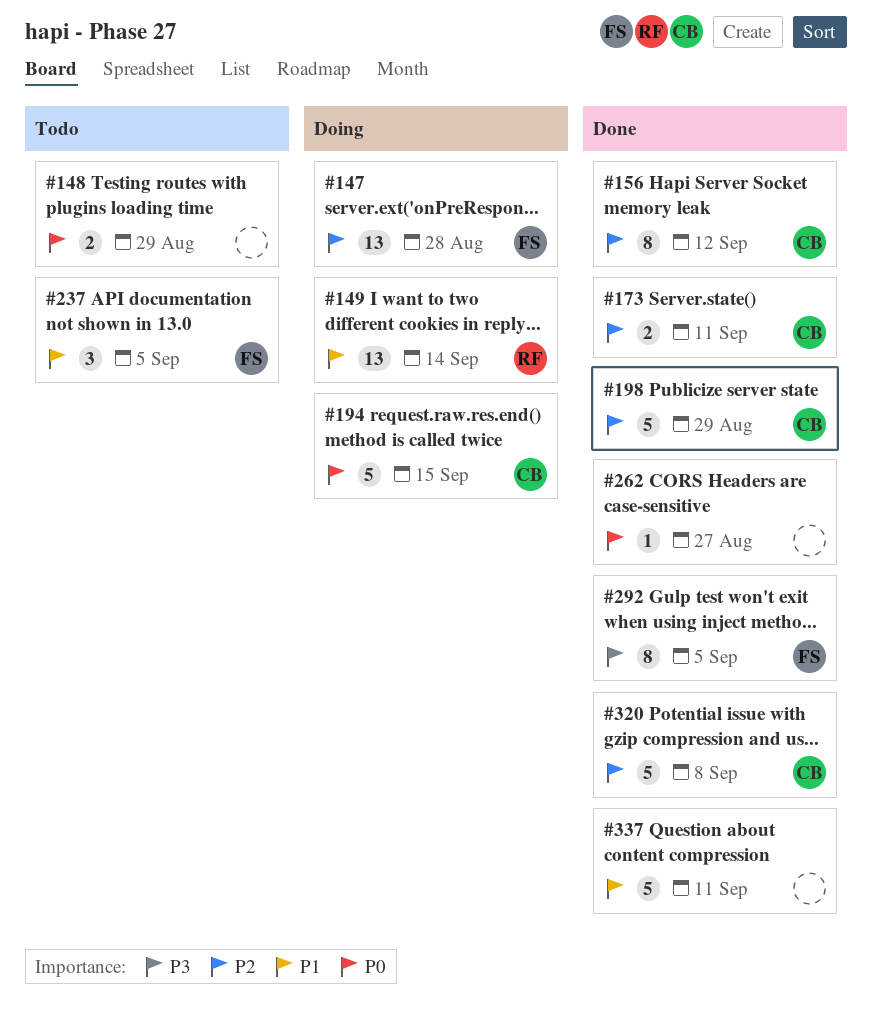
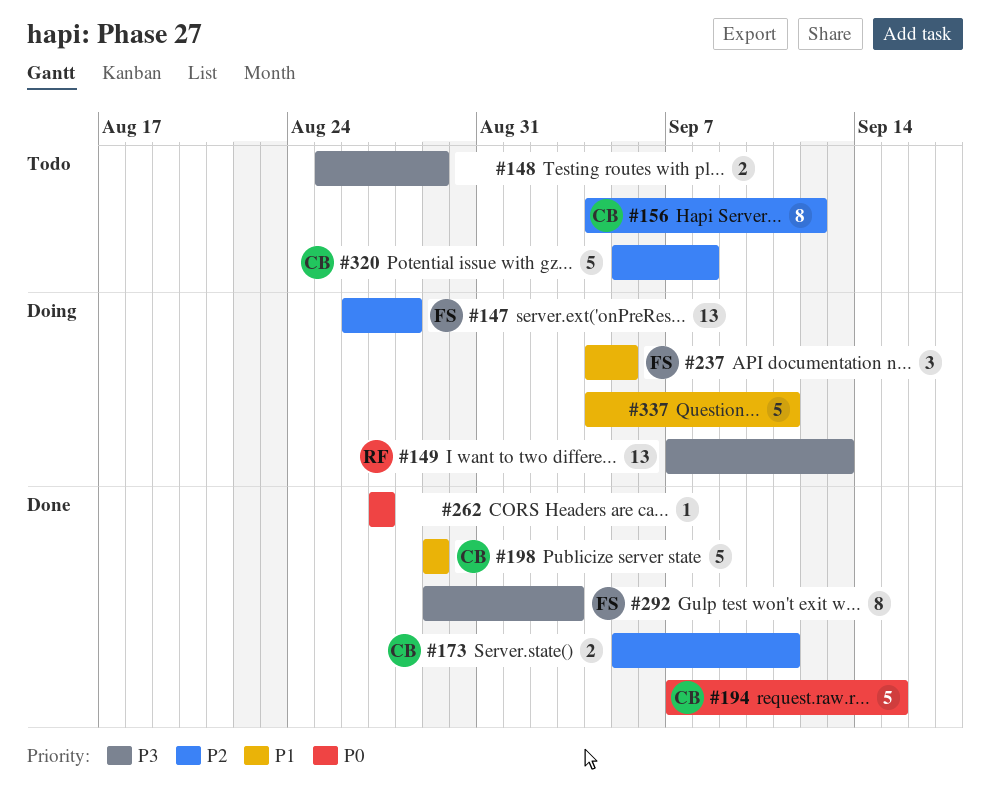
#148, priority: P0 -> P3
#149, priority: P1 -> P3
#149, due: Sep 14 -> Sep 13
#156, status: Done -> Todo
#194, status: Doing -> Done
#198, priority: P2 -> P1
#237, status: Todo -> Doing
#292, due: Sep 5 -> Sep 3
#320, status: Done -> Todo
#337, status: Done -> Doing

